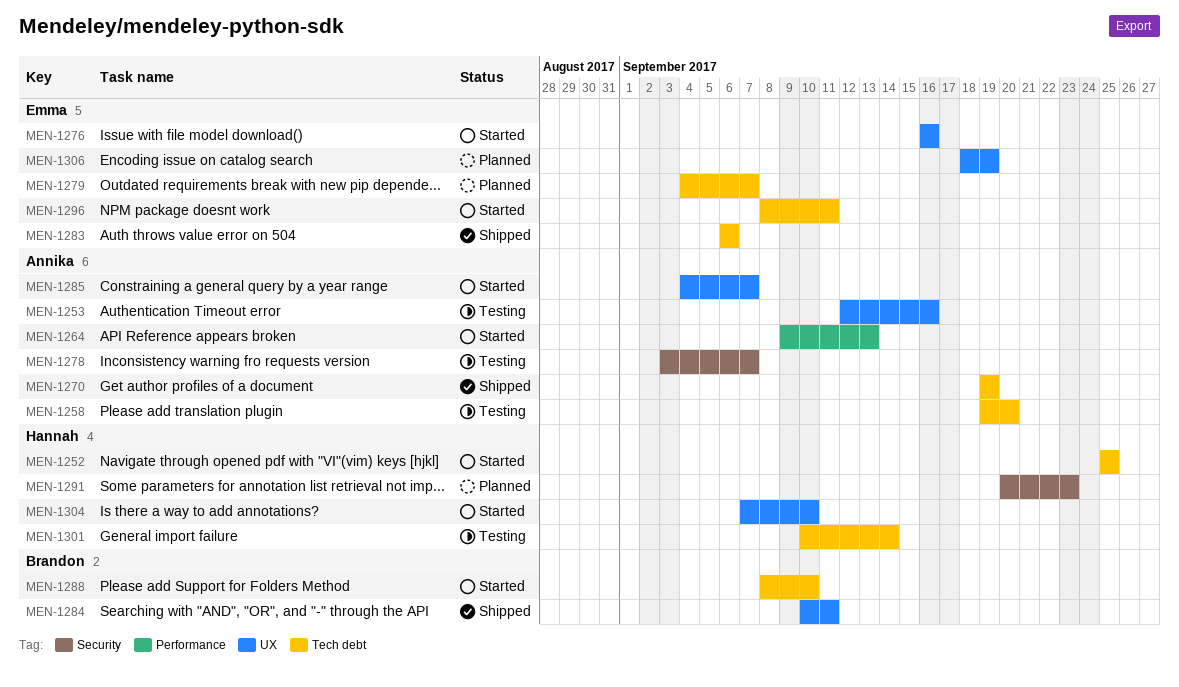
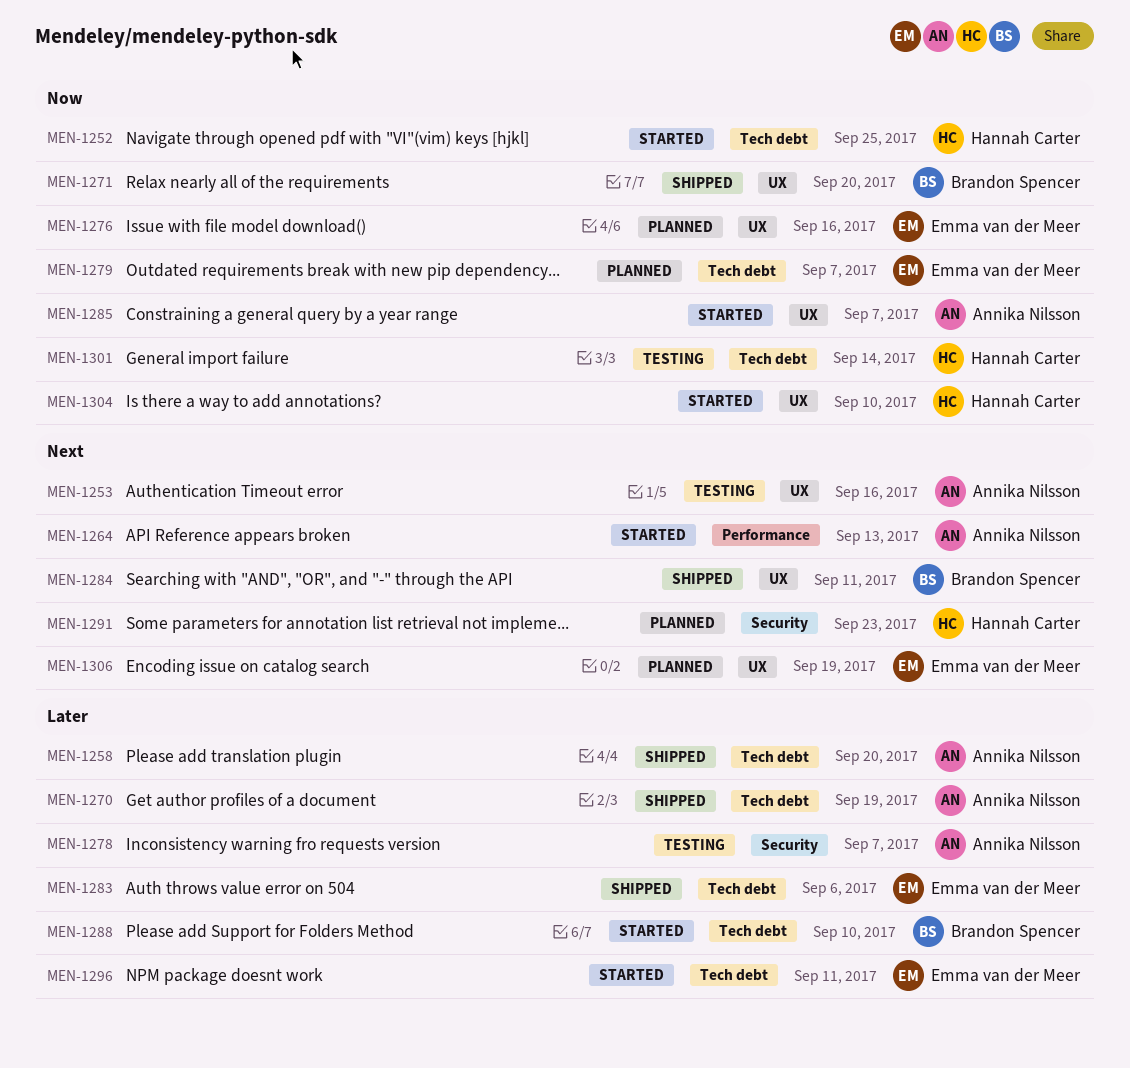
MEN-1258, status: Testing -> Shipped
MEN-1271: none -> present
MEN-1276, status: Started -> Planned

